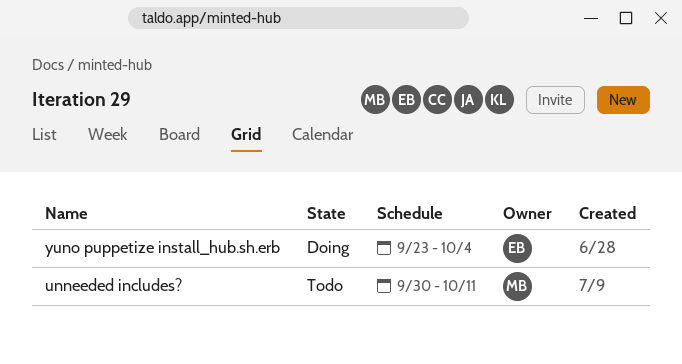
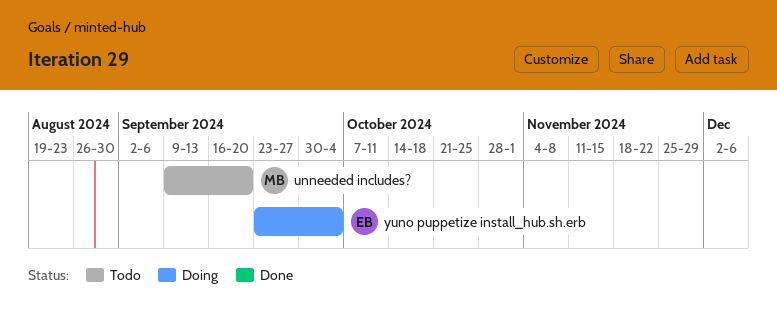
unneeded includes?, start: Sep 30 -> Sep 9
unneeded includes?, due: Oct 11 -> Sep 20

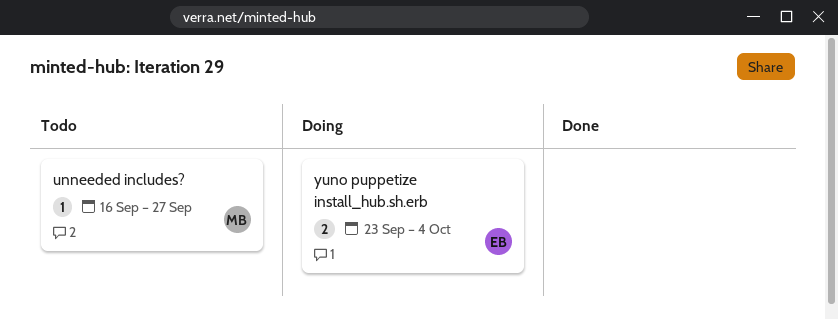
unneeded includes?, start: Sep 9 -> Sep 16
unneeded includes?, due: Sep 20 -> Sep 27

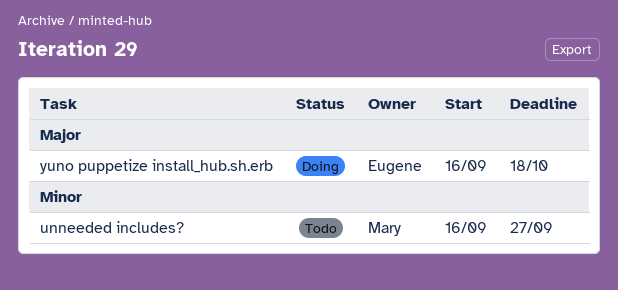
yuno puppetize install_hub.sh.erb, start: Sep 23 -> Sep 16
yuno puppetize install_hub.sh.erb, due: Oct 4 -> Oct 18

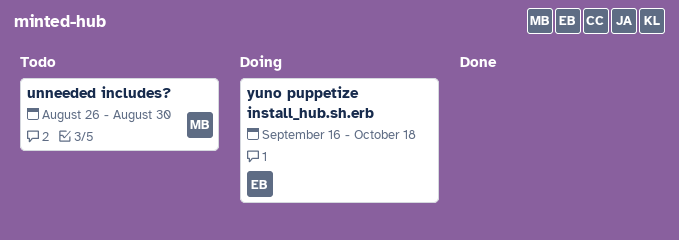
unneeded includes?, start: Sep 16 -> Aug 26
unneeded includes?, due: Sep 27 -> Aug 30

